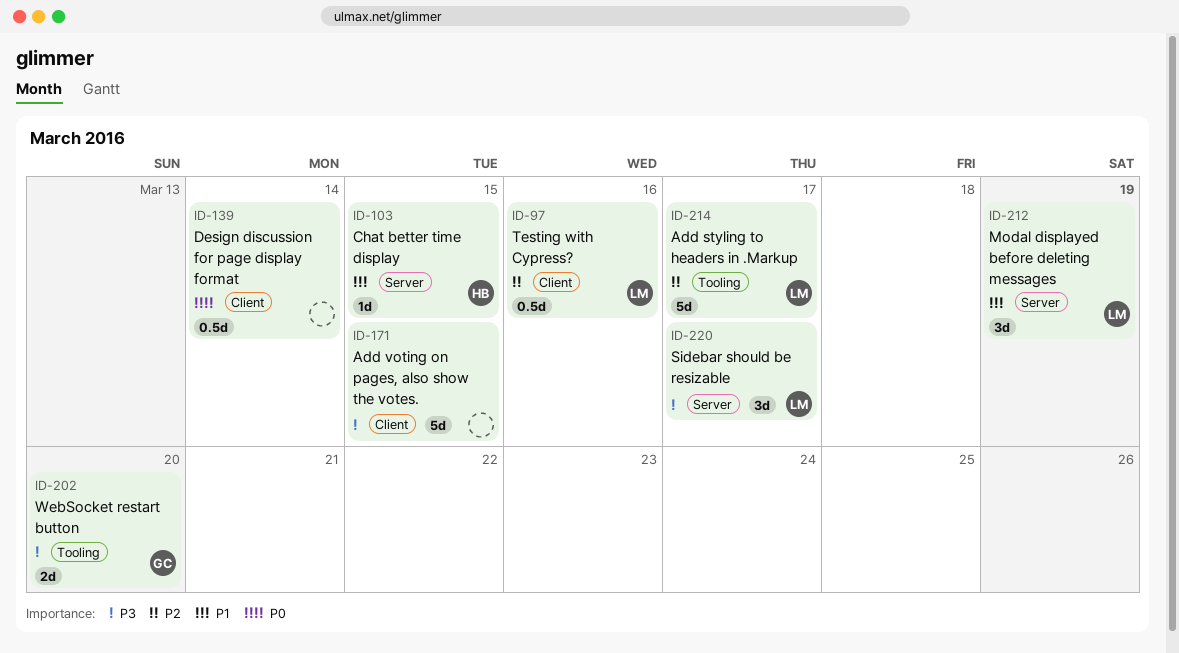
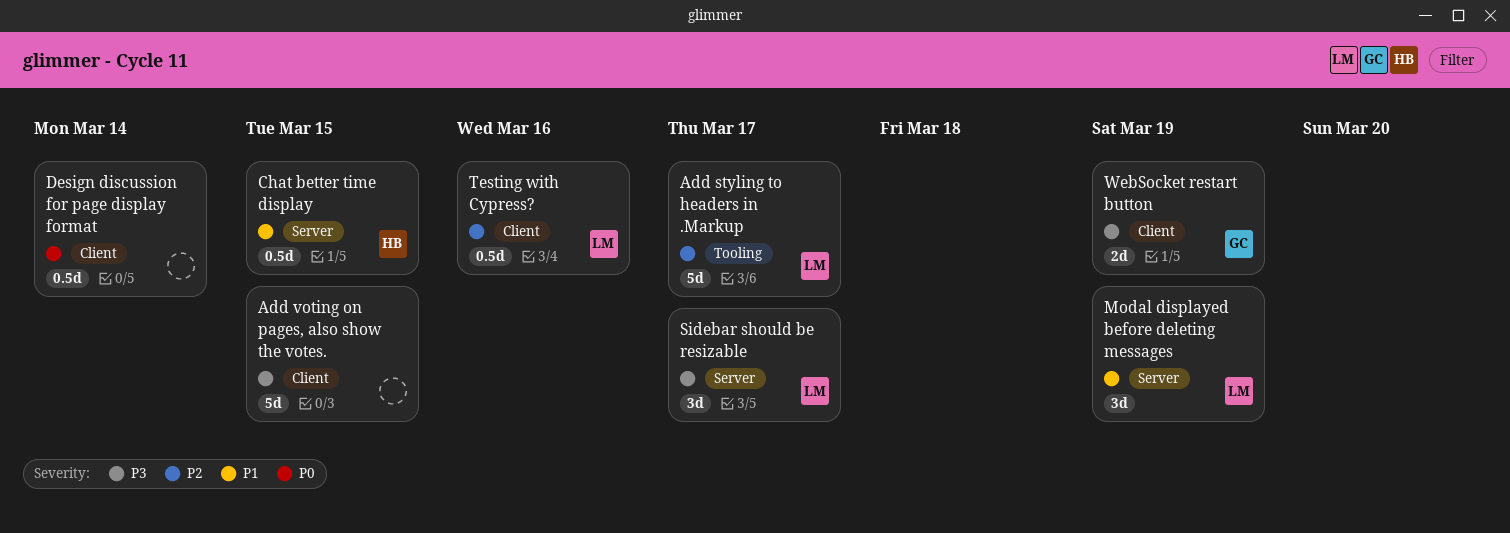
Chat better time display, estimate: 1d -> 0.5d
WebSocket restart button, label: Tooling -> Client
WebSocket restart button, due: Mar 20 -> Mar 19

